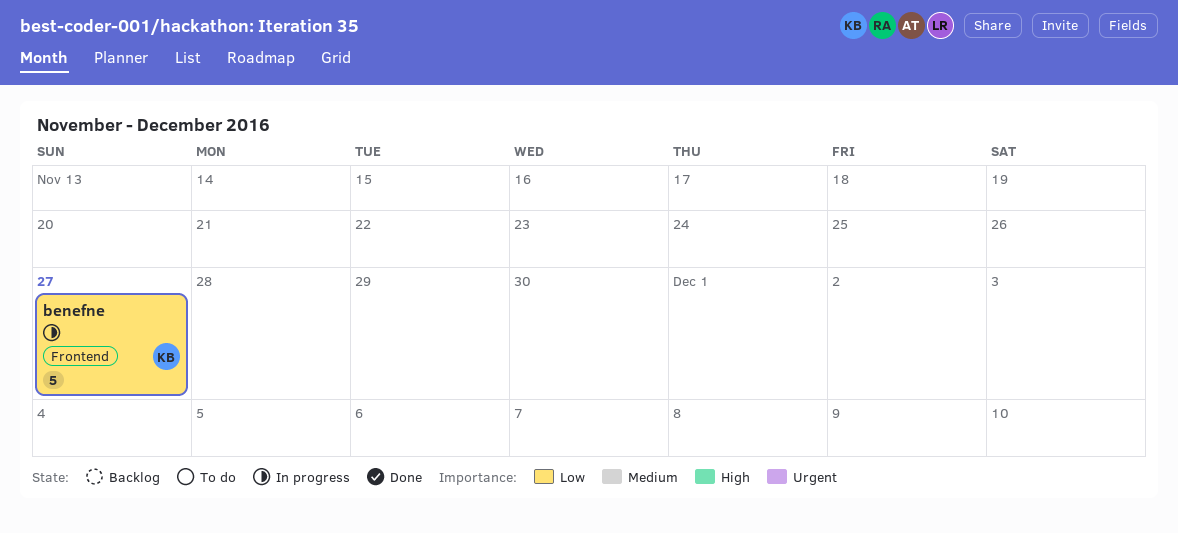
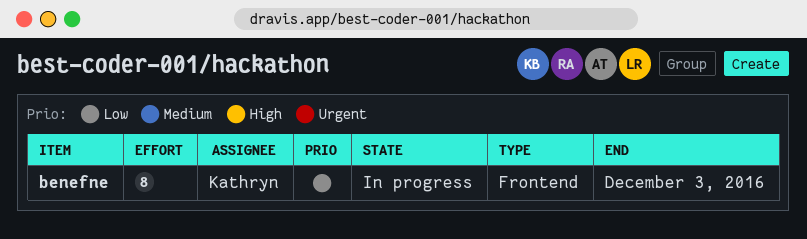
benefne, estimate: 5 -> 8
benefne, due: Nov 27 -> Dec 3

